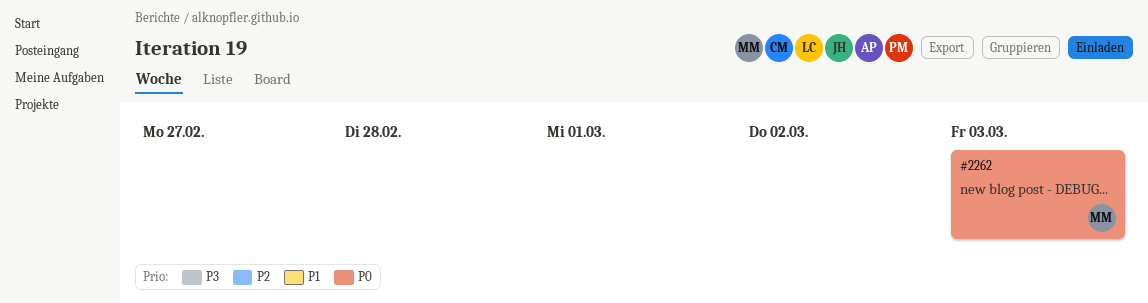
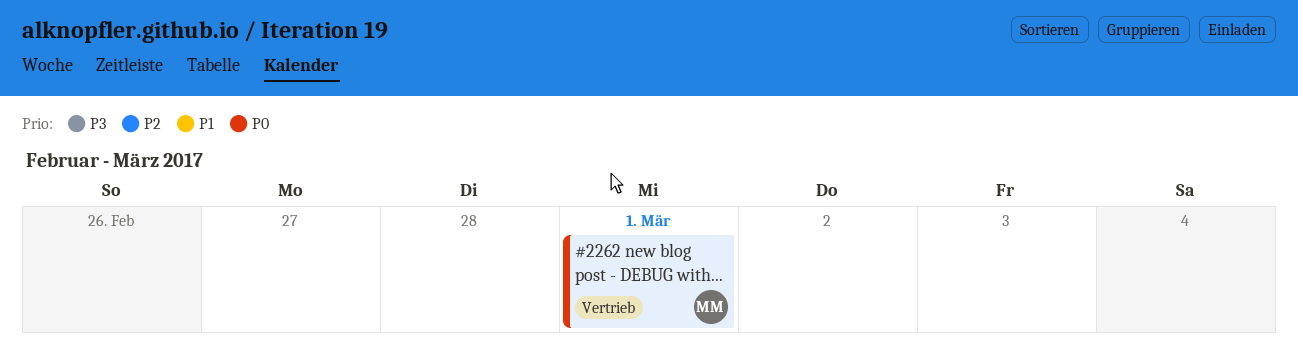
#2262, due: Mar 3 -> Mar 1

